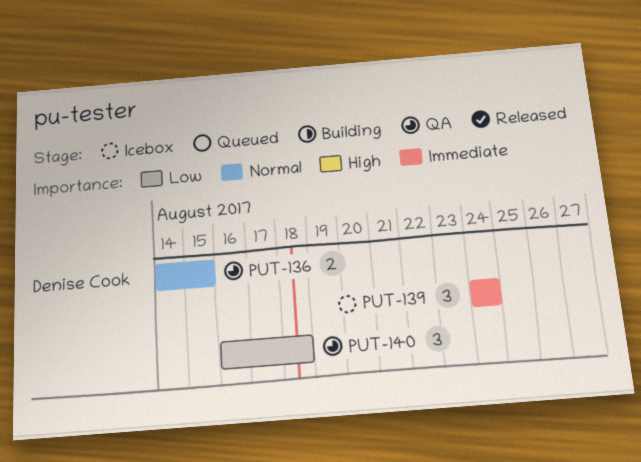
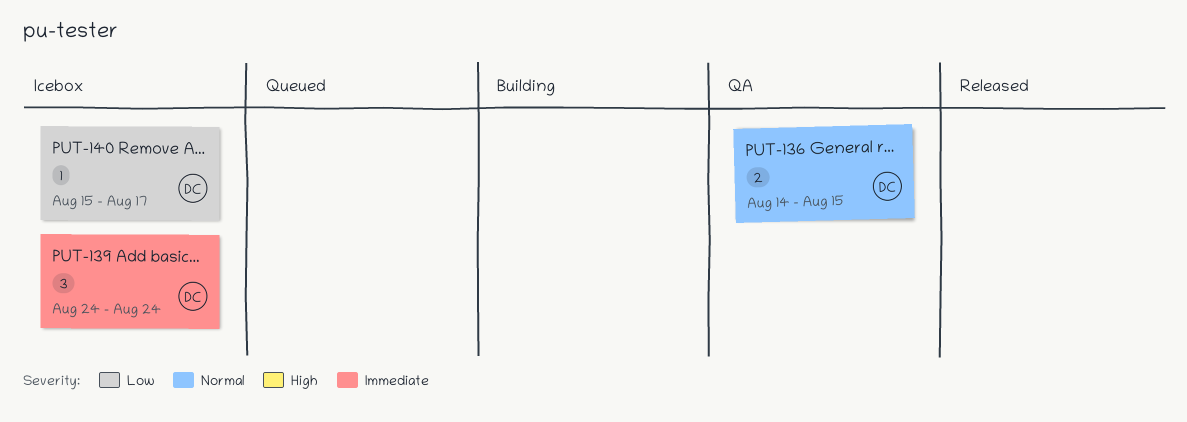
PUT-140, status: QA -> Icebox
PUT-140, estimate: 3 -> 1
PUT-140, start: Aug 16 -> Aug 15
PUT-140, due: Aug 18 -> Aug 17

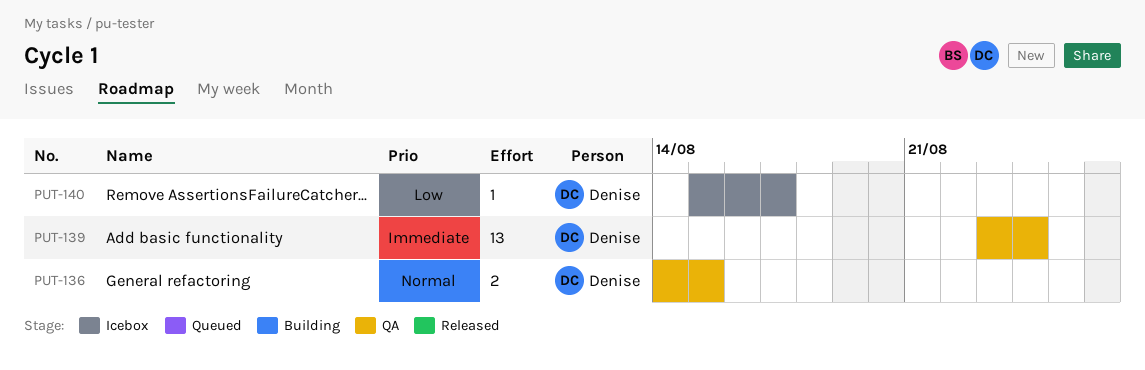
PUT-139, status: Icebox -> QA
PUT-139, estimate: 3 -> 13
PUT-139, start: Aug 24 -> Aug 23

